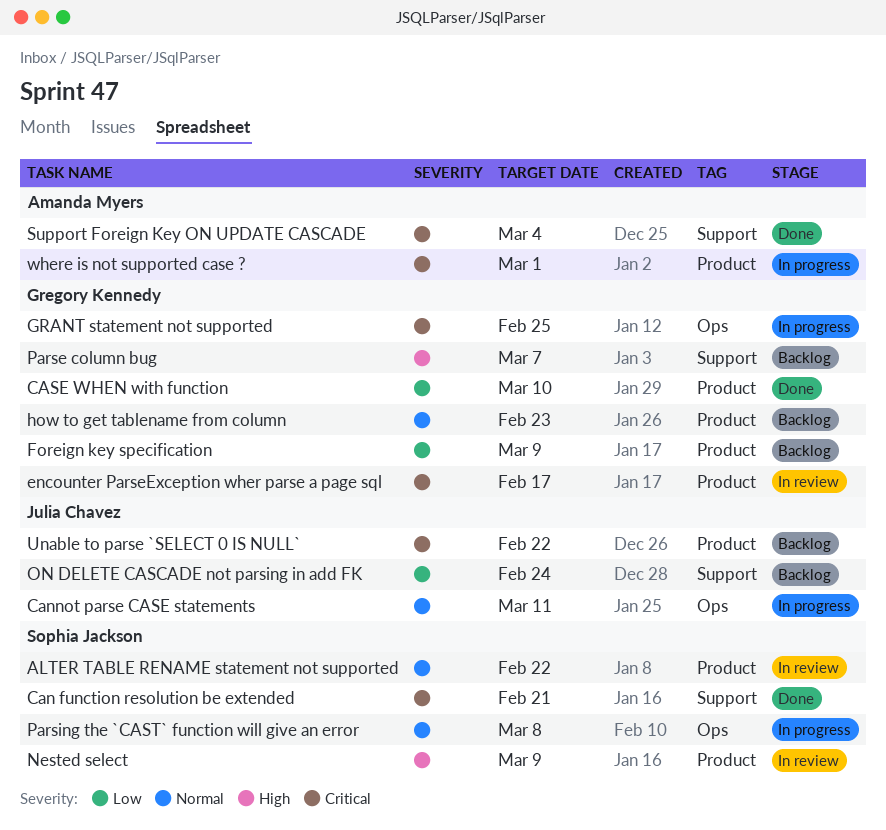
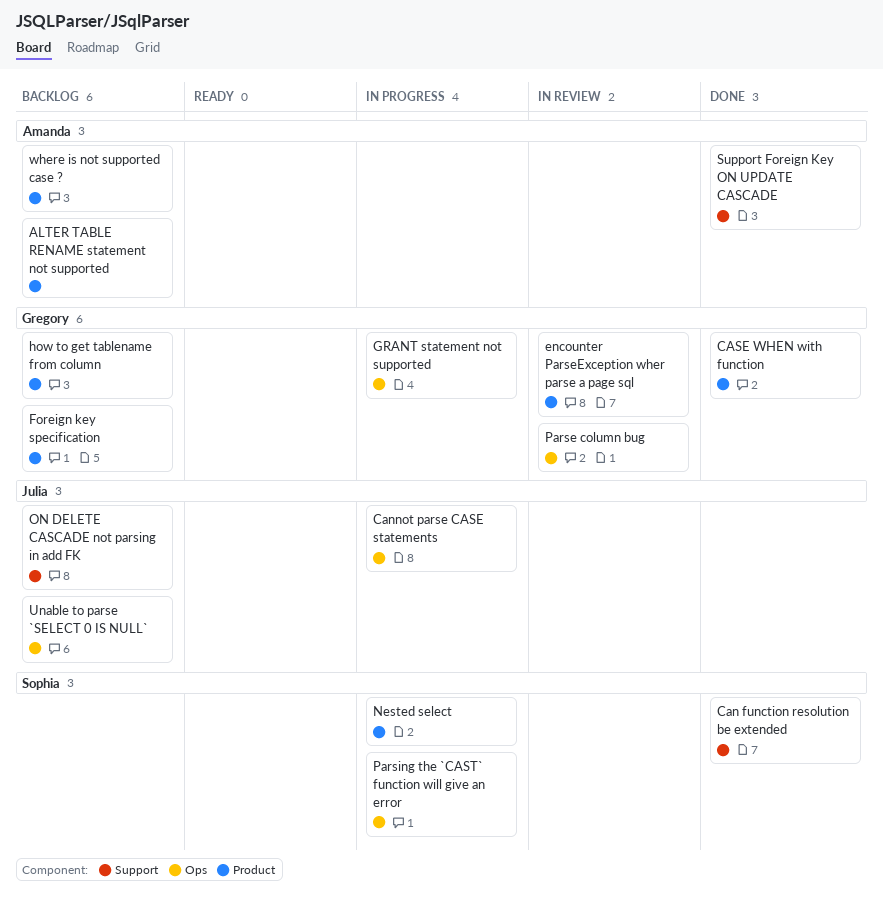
ALTER TABLE RENAME statement not supported, status: In review -> Backlog
ALTER TABLE RENAME statement not supported, owner: Sophia Jackson -> Amanda Myers
Nested select, status: In review -> In progress
Parse column bug, status: Backlog -> In review
Parse column bug, label: Support -> Ops
Unable to parse `SELECT 0 IS NULL`, label: Product -> Ops
where is not supported case ?, status: In progress -> Backlog

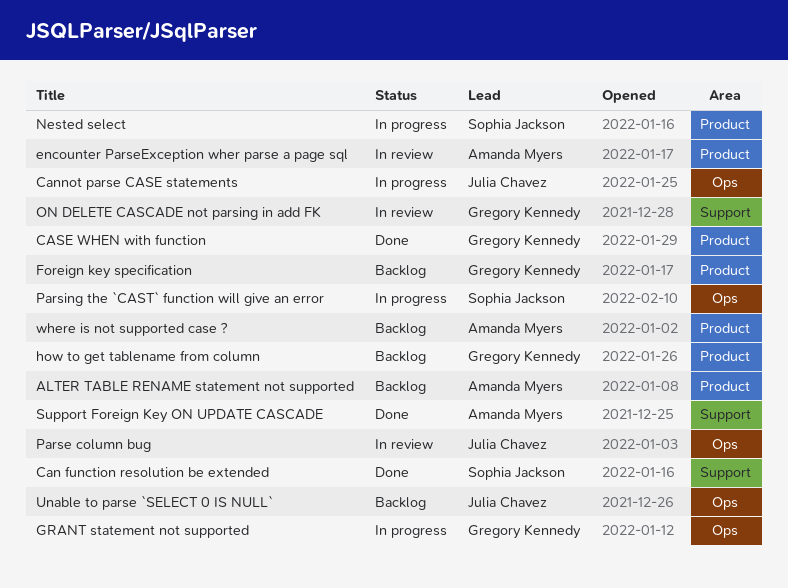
encounter ParseException wher parse a page sql, owner: Gregory Kennedy -> Amanda Myers
ON DELETE CASCADE not parsing in add FK, status: Backlog -> In review
ON DELETE CASCADE not parsing in add FK, owner: Julia Chavez -> Gregory Kennedy
Parse column bug, owner: Gregory Kennedy -> Julia Chavez

